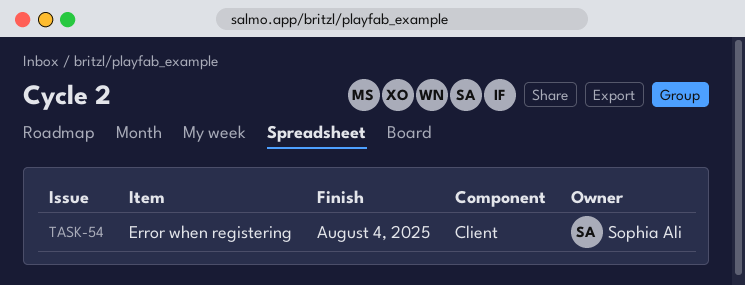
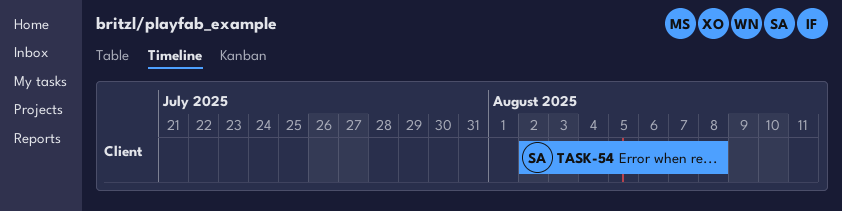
TASK-54, due: Aug 4 -> Aug 8

